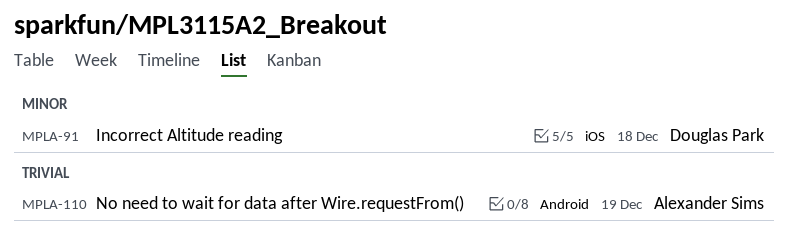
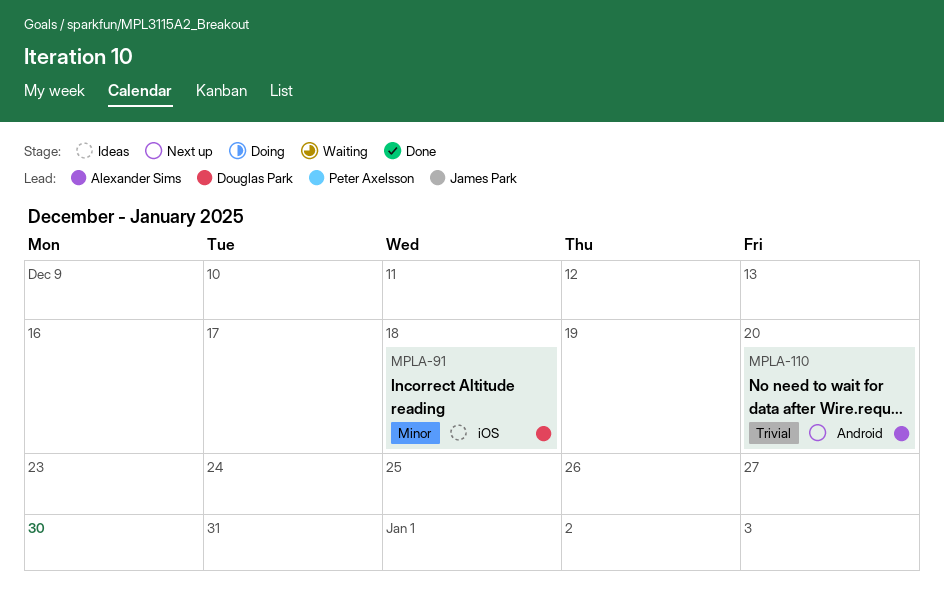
MPLA-110, due: Dec 19 -> Dec 20

